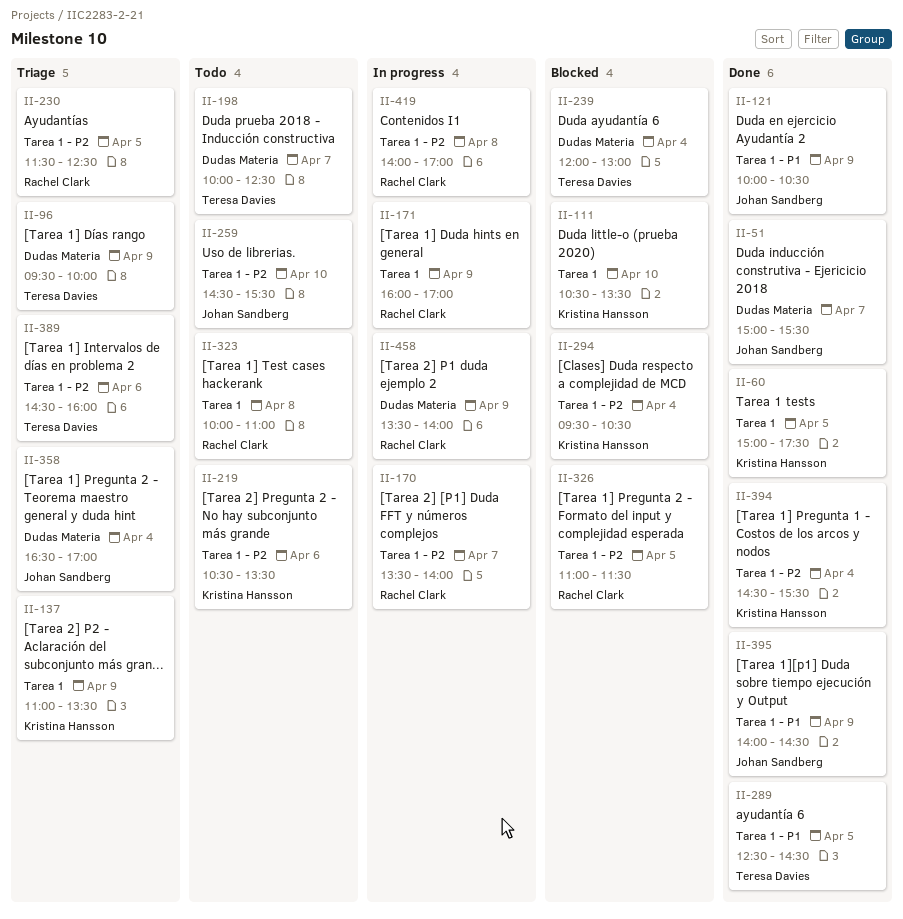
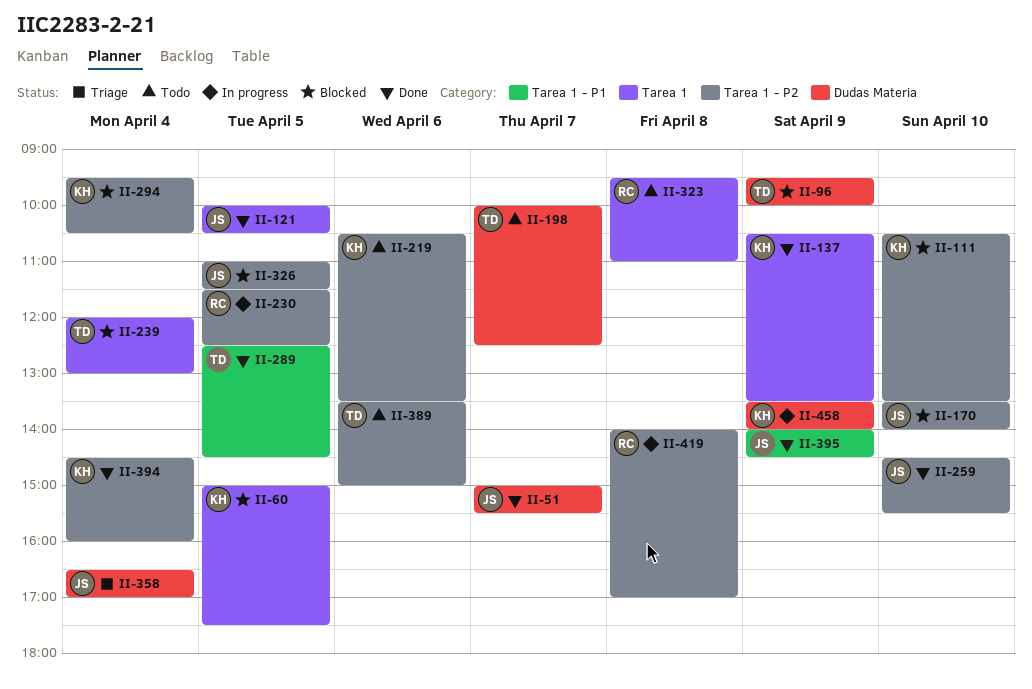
II-60, status: Done -> Blocked
II-96, status: Triage -> Blocked
II-111, label: Tarea 1 -> Tarea 1 - P2
II-121, label: Tarea 1 - P1 -> Tarea 1
II-121, day: Apr 9 -> Apr 5
II-137, status: Triage -> Done
II-137, begins: 11:00 -> 10:30
II-170, status: In progress -> Blocked
II-170, owner: Rachel Clark -> Johan Sandberg
II-170, day: Apr 7 -> Apr 10
II-171: present -> none
II-230, status: Triage -> In progress
II-239, label: Dudas Materia -> Tarea 1
II-259, status: Todo -> Done
II-323, begins: 10:00 -> 09:30
II-326, owner: Rachel Clark -> Johan Sandberg
II-389, status: Triage -> Todo
II-389, begins: 14:30 -> 13:30
II-389, ends: 16:00 -> 15:00
II-394, ends: 15:30 -> 16:00
II-458, owner: Rachel Clark -> Kristina Hansson

